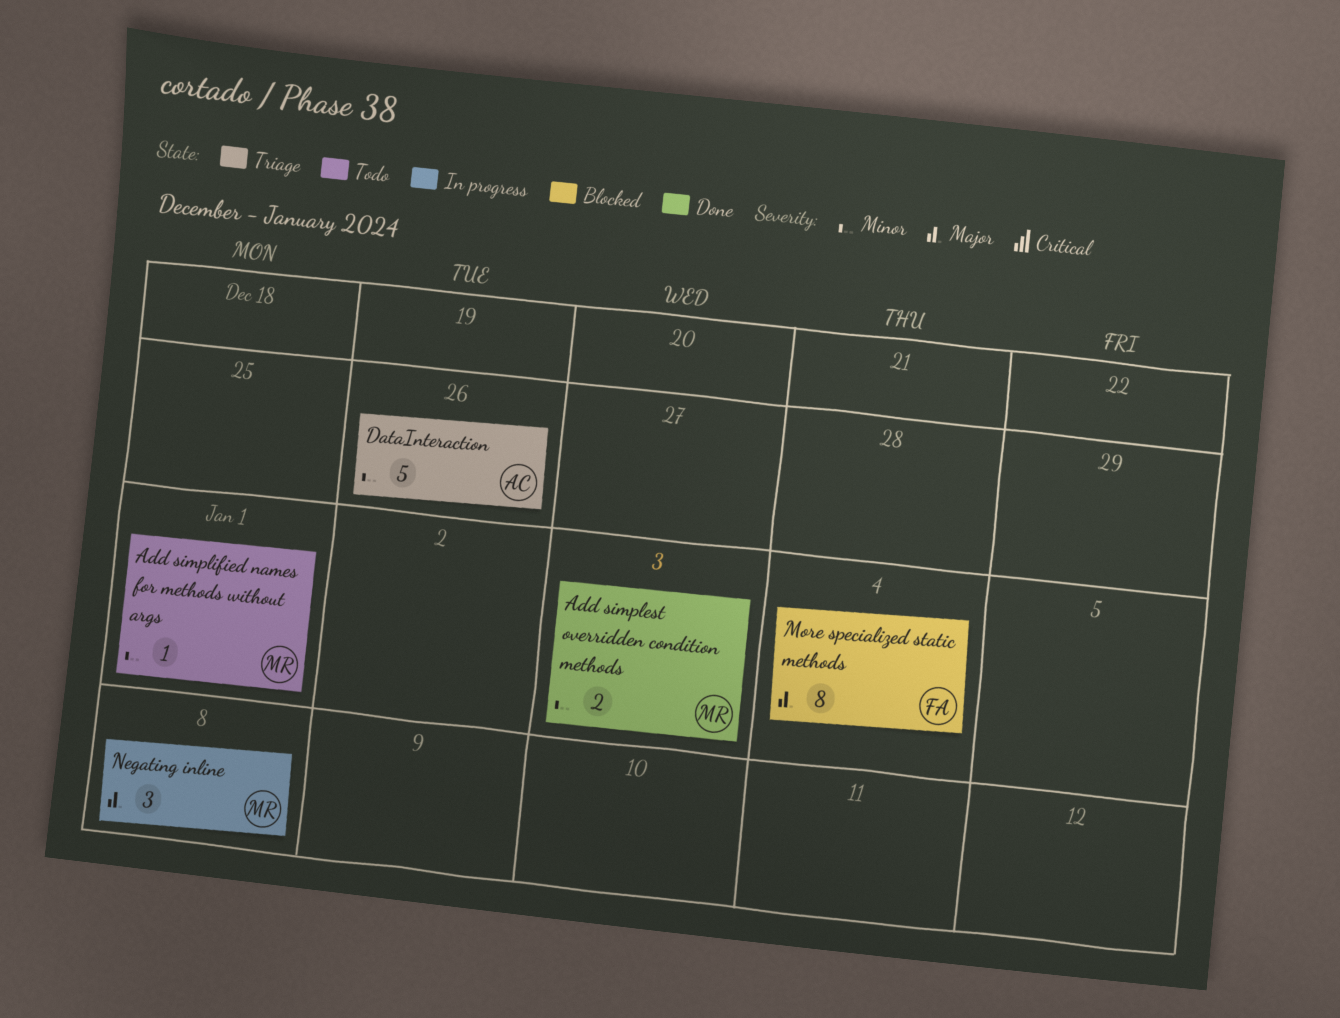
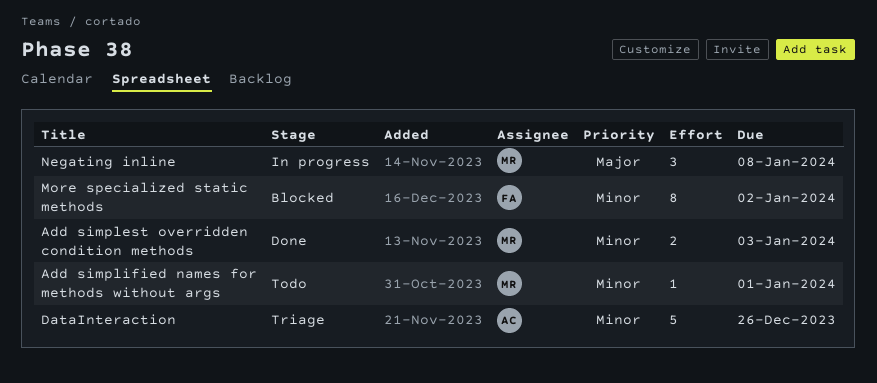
More specialized static methods, priority: Major -> Minor
More specialized static methods, due: Jan 4 -> Jan 2

